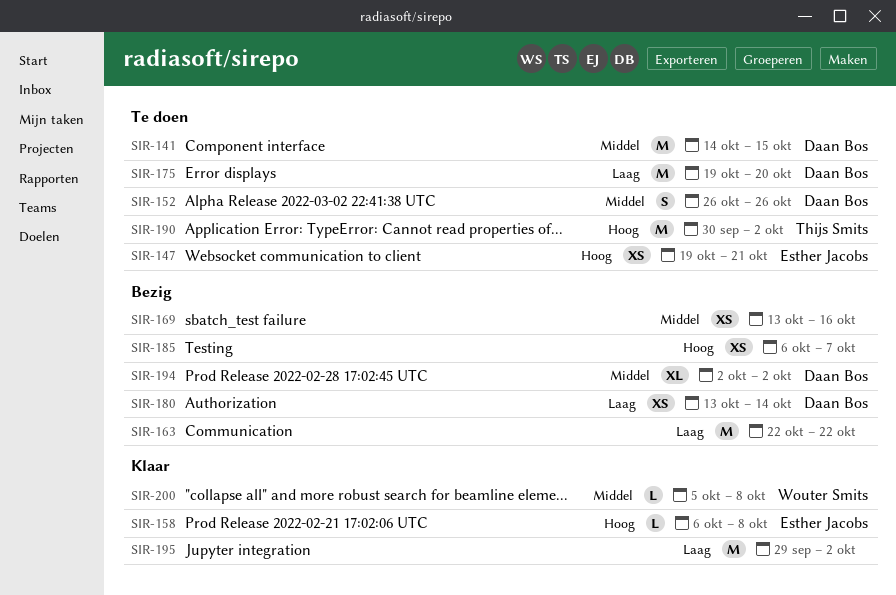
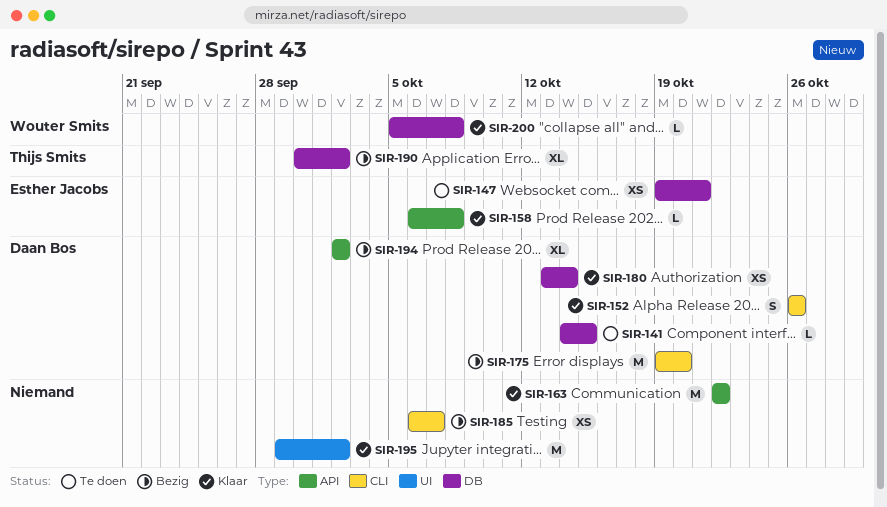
SIR-141, estimate: M -> L
SIR-152, status: Te doen -> Klaar
SIR-163, status: Bezig -> Klaar
SIR-169: present -> none
SIR-175, status: Te doen -> Bezig
SIR-180, status: Bezig -> Klaar
SIR-190, status: Te doen -> Bezig
SIR-190, estimate: M -> XL

